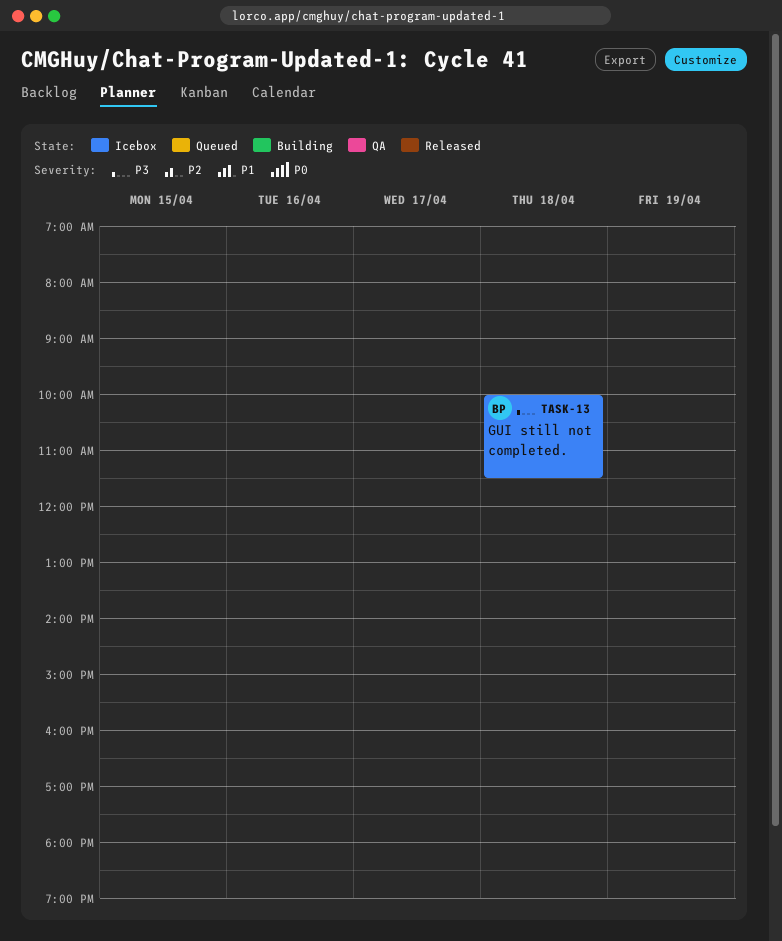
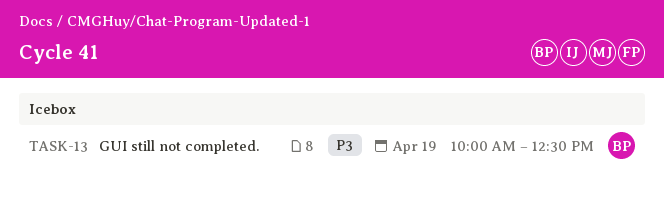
TASK-13, day: Apr 18 -> Apr 19
TASK-13, ends: 11:30 -> 12:30

